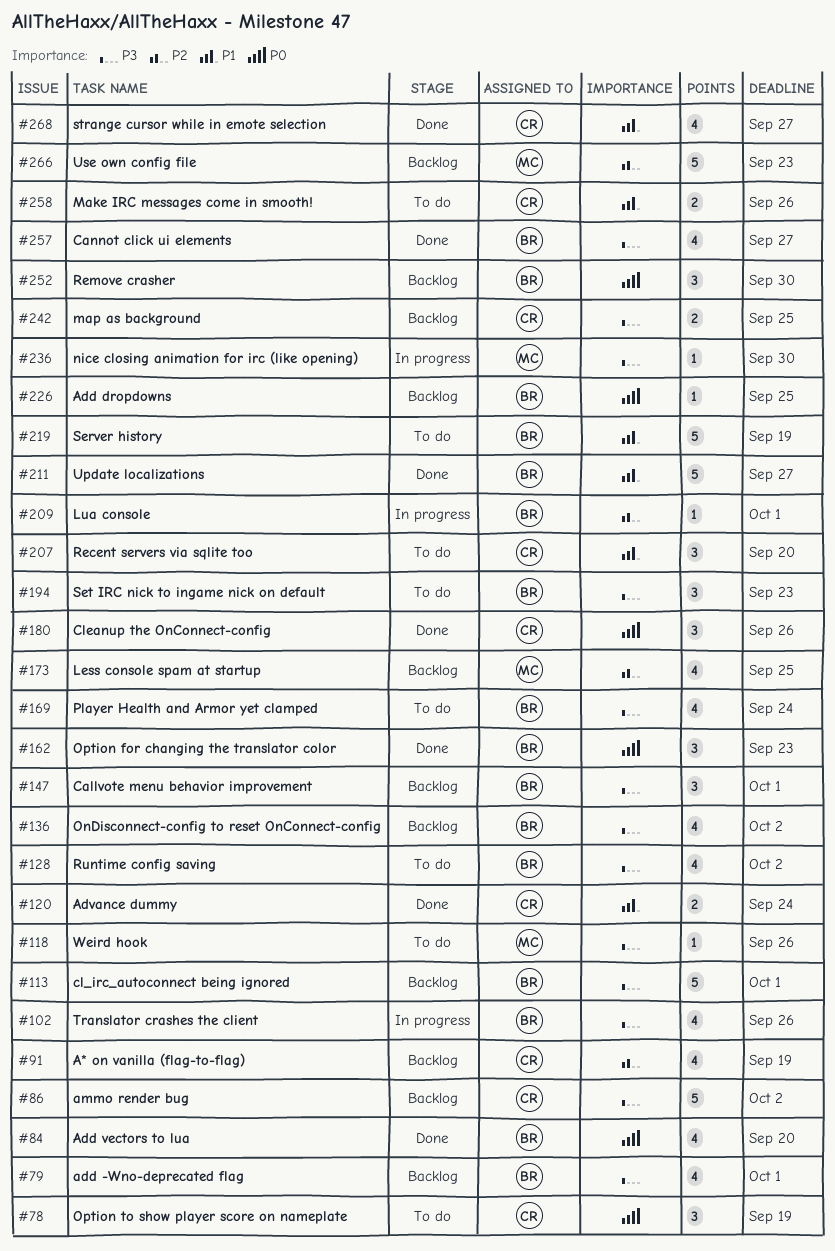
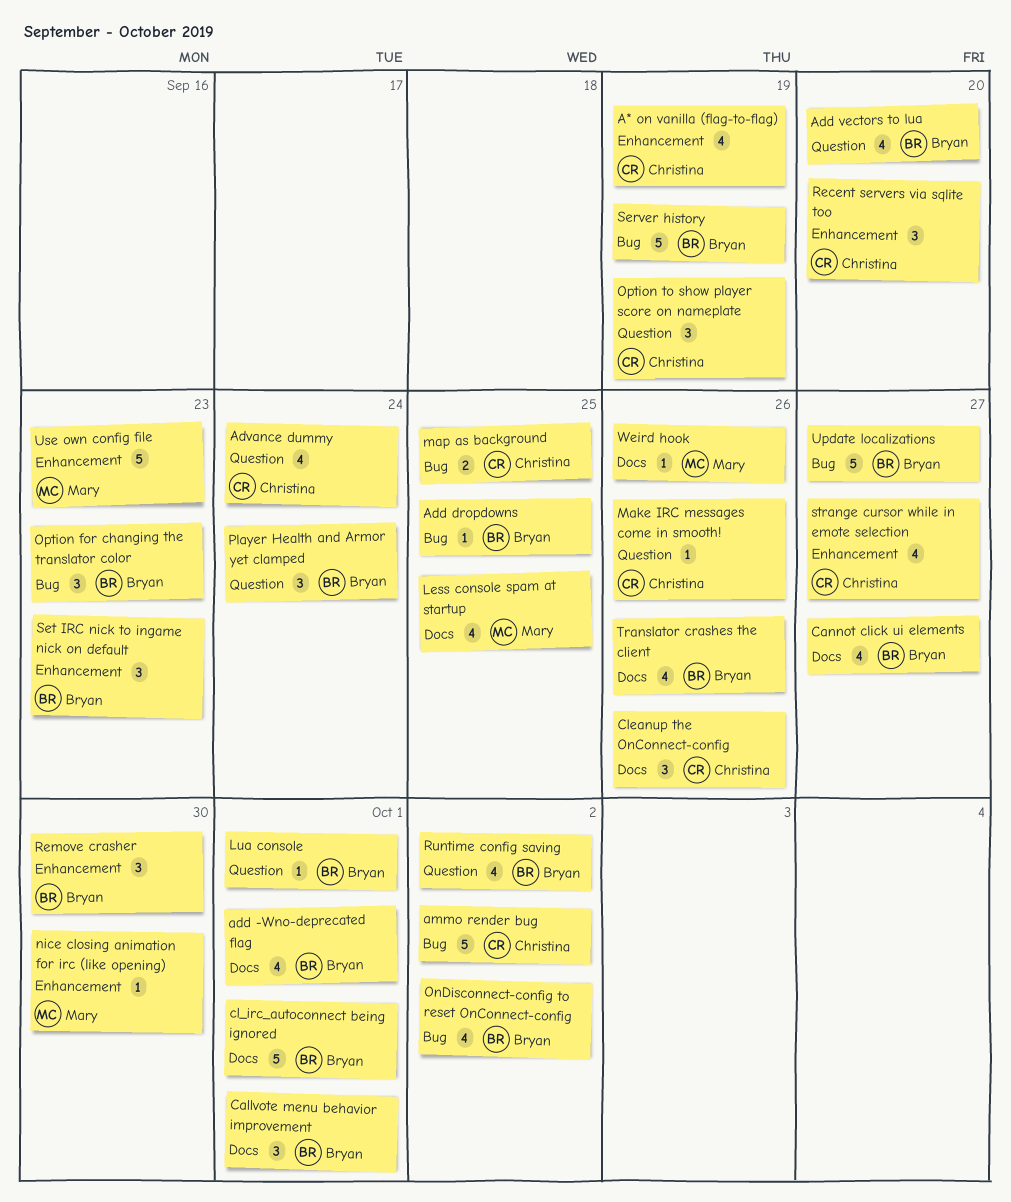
Advance dummy, estimate: 2 -> 4
Make IRC messages come in smooth!, estimate: 2 -> 1
Player Health and Armor yet clamped, estimate: 4 -> 3

